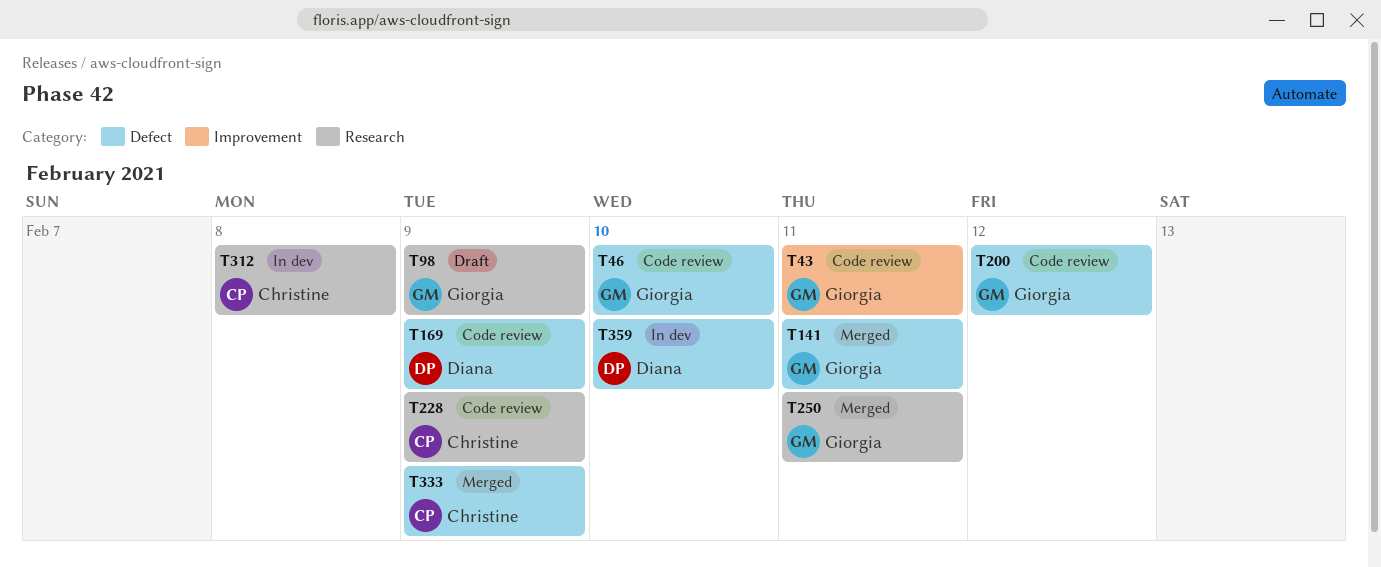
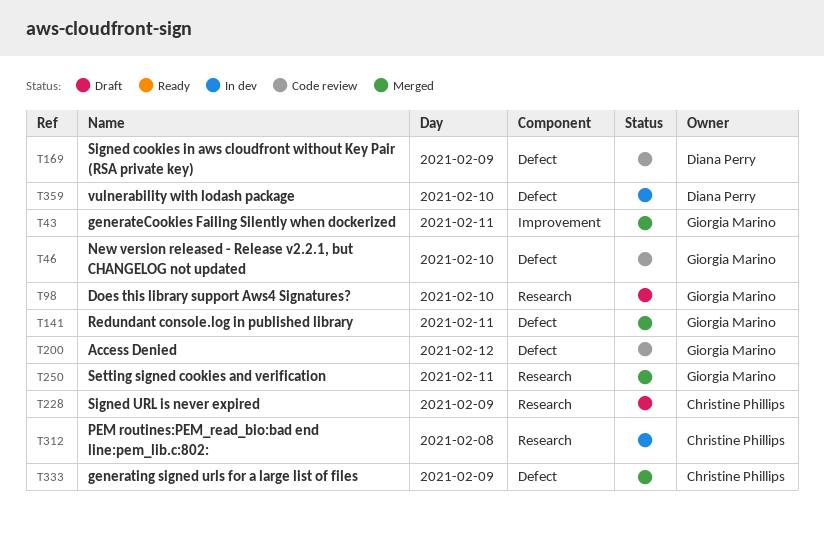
T43, status: Code review -> Merged
T98, day: Feb 9 -> Feb 10
T228, status: Code review -> Draft

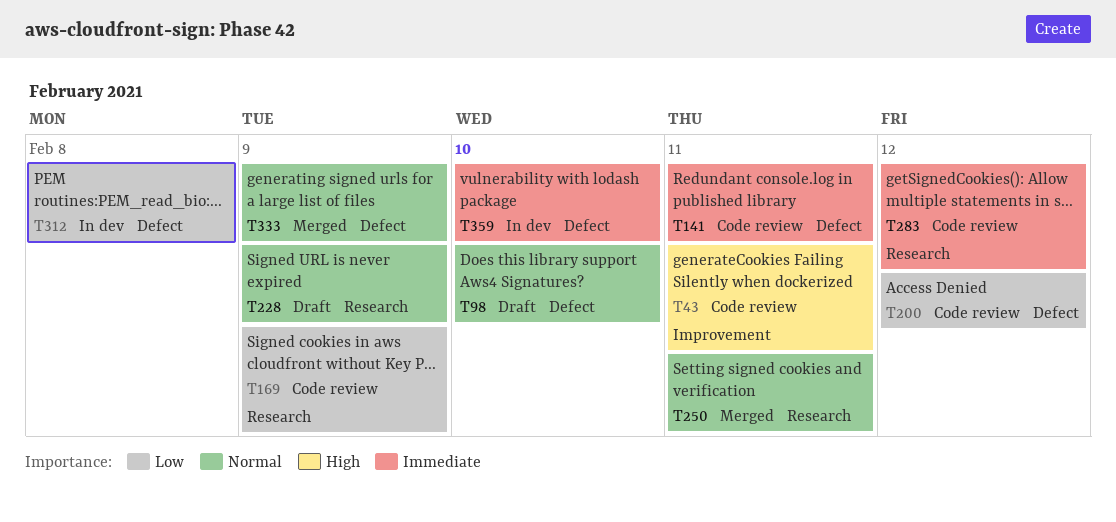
T43, status: Merged -> Code review
T46: present -> none
T98, label: Research -> Defect
T141, status: Merged -> Code review
T169, label: Defect -> Research
T283: none -> present
T312, label: Research -> Defect

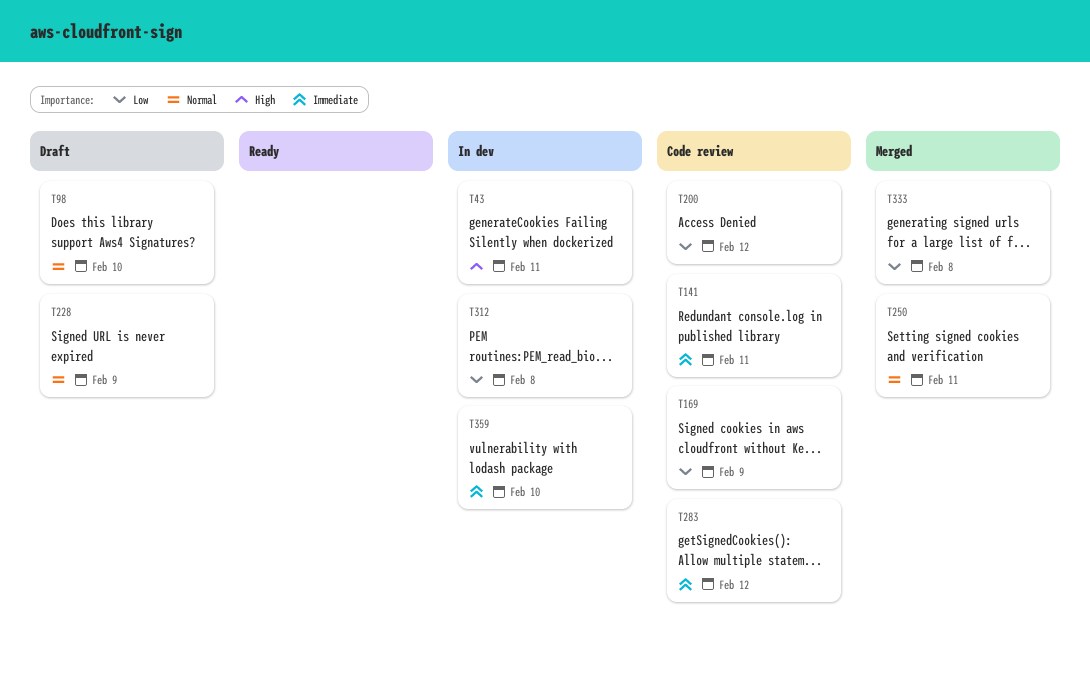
T43, status: Code review -> In dev
T333, priority: Normal -> Low
T333, day: Feb 9 -> Feb 8

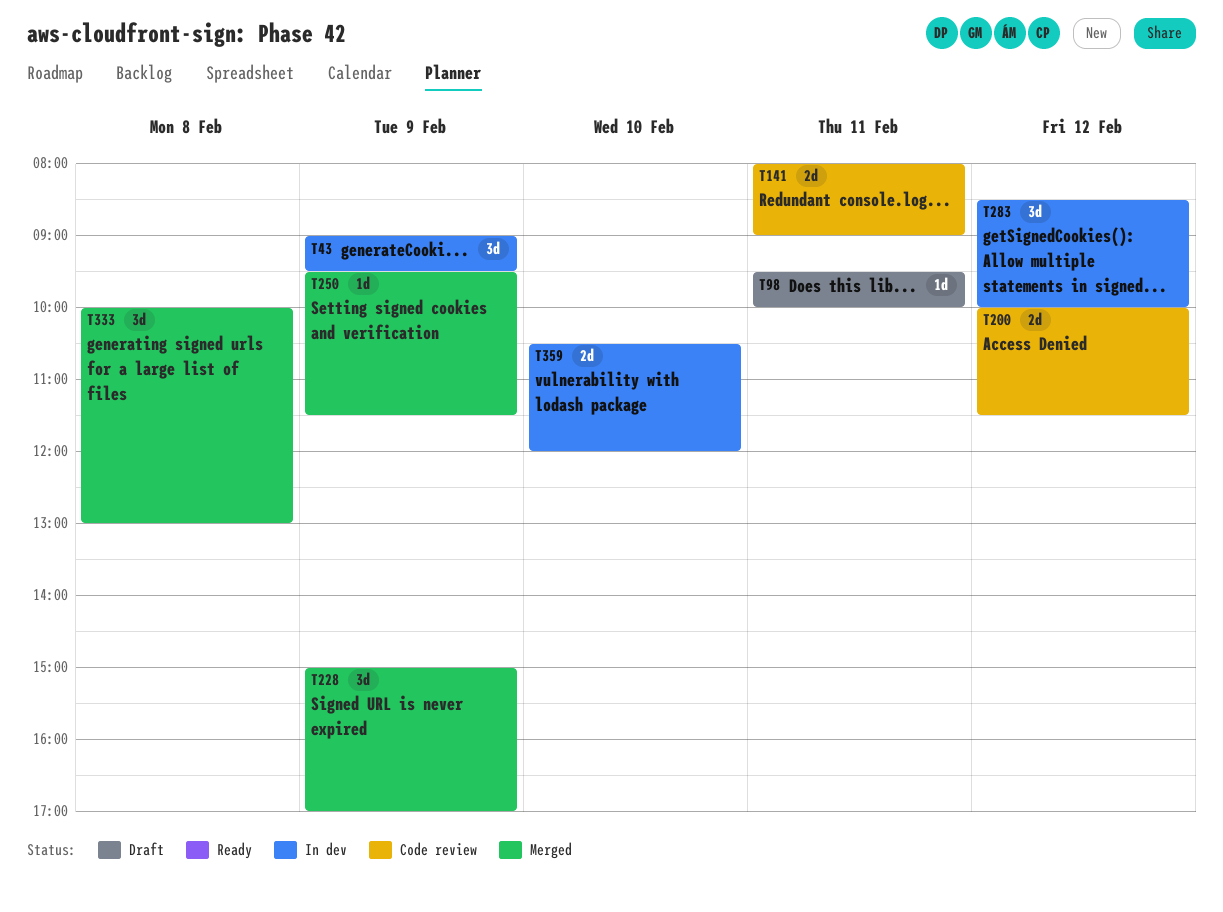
T43, day: Feb 11 -> Feb 9
T98, day: Feb 10 -> Feb 11
T169: present -> none
T228, status: Draft -> Merged
T250, day: Feb 11 -> Feb 9
T283, status: Code review -> In dev
T312: present -> none

